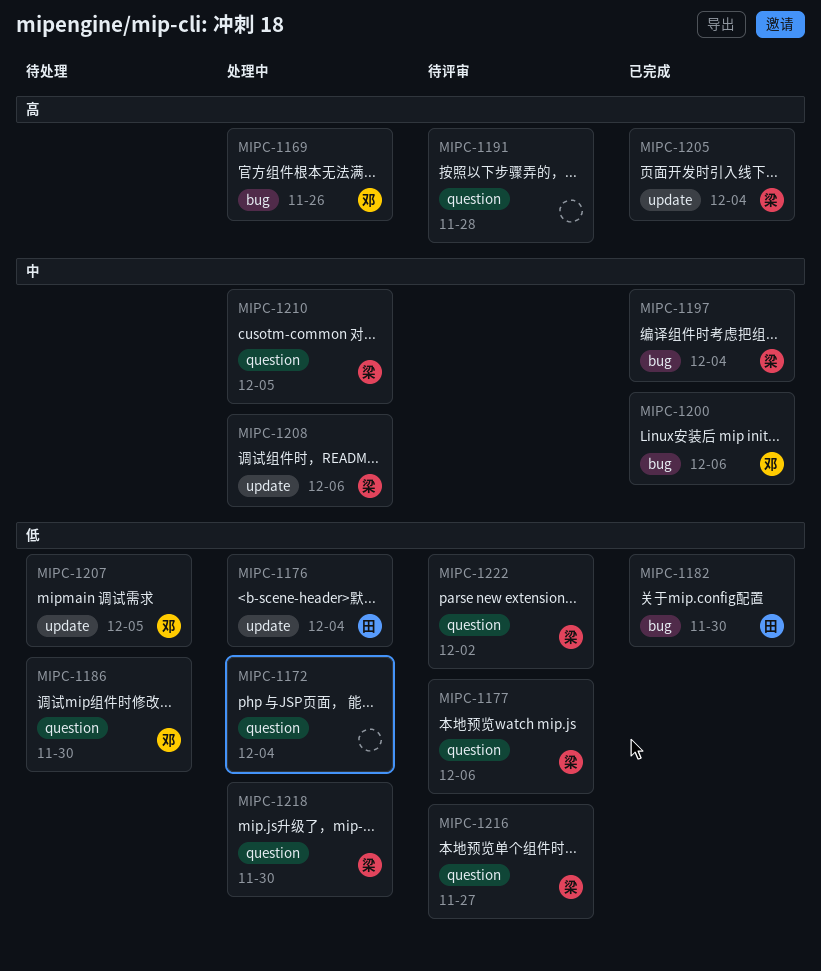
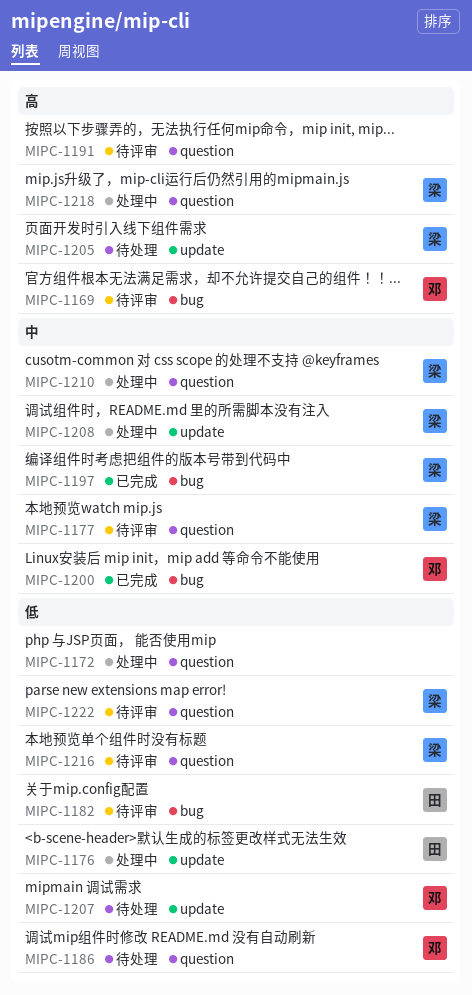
MIPC-1169, status: 处理中 -> 待评审
MIPC-1177, priority: 低 -> 中
MIPC-1182, status: 已完成 -> 待评审
MIPC-1205, status: 已完成 -> 待处理
MIPC-1218, priority: 低 -> 高

